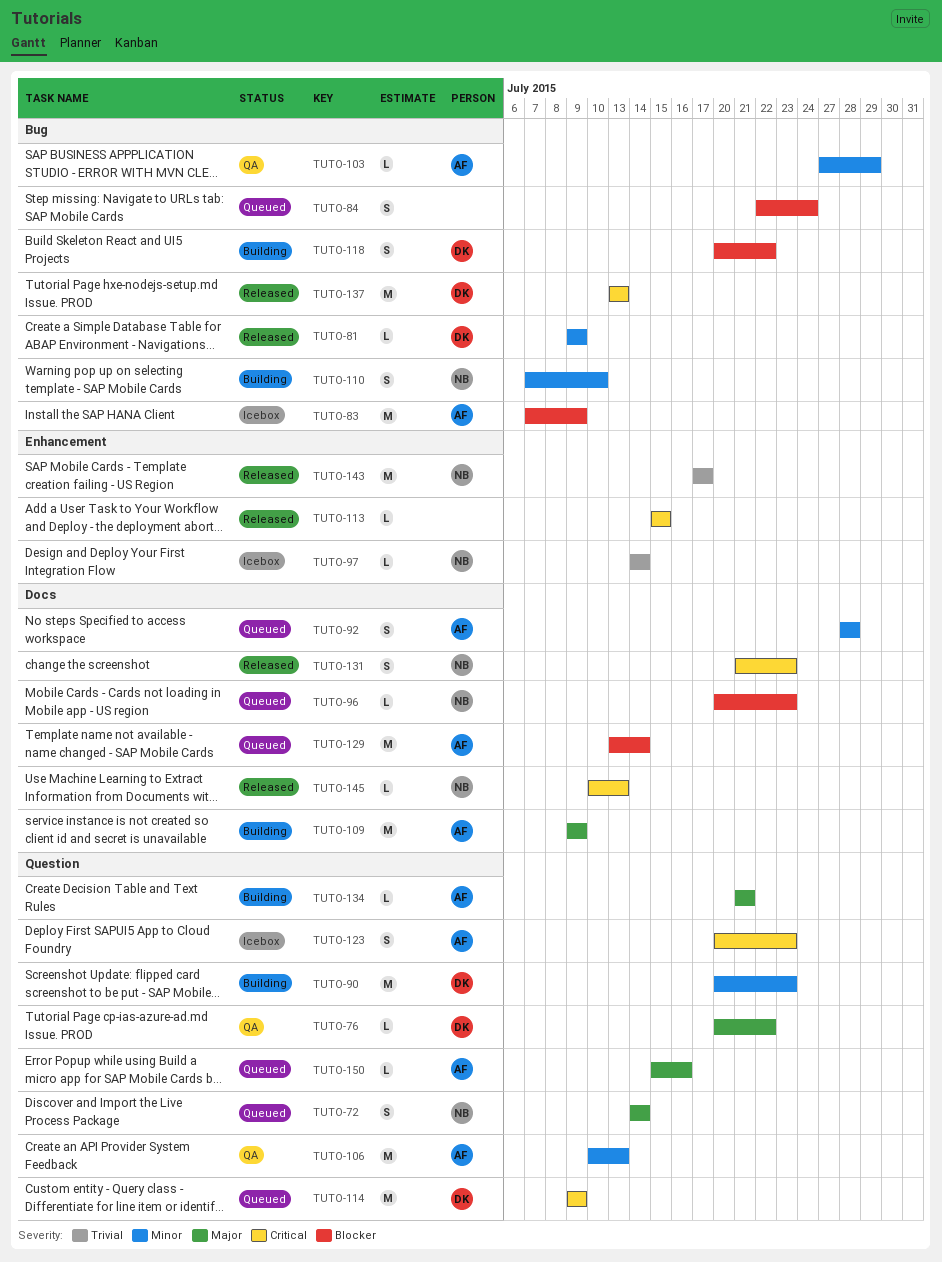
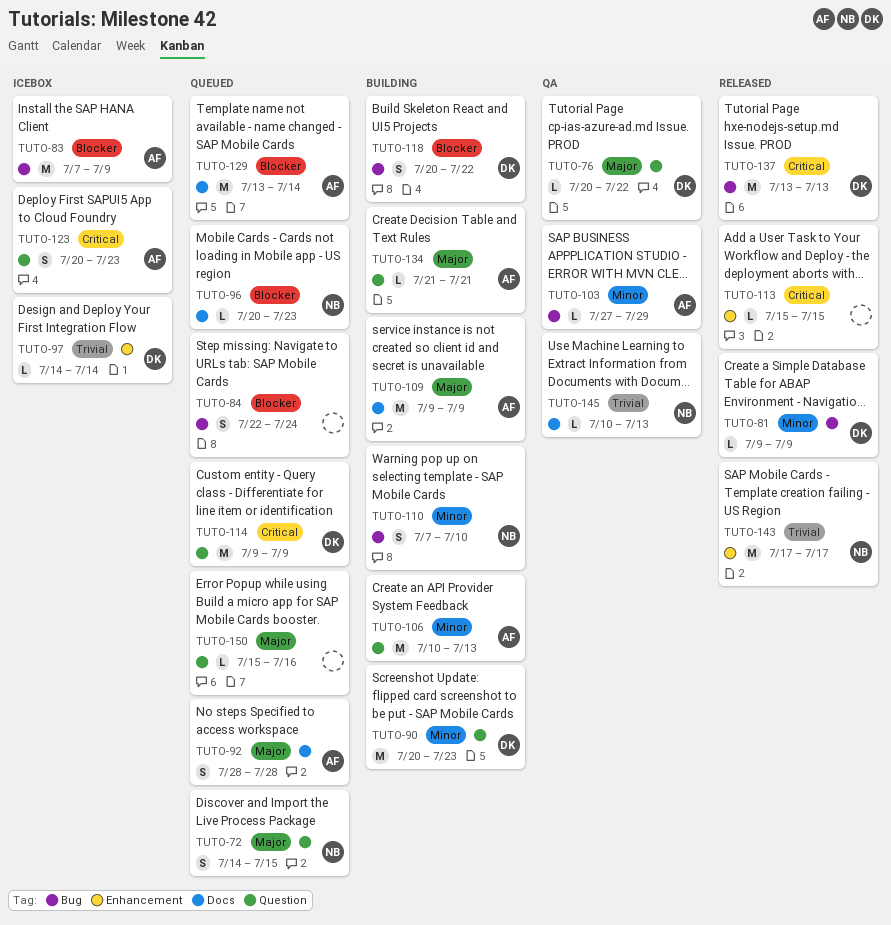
TUTO-72, due: Jul 14 -> Jul 15
TUTO-92, priority: Minor -> Major
TUTO-97, owner: NB -> DK
TUTO-106, status: QA -> Building
TUTO-131: present -> none
TUTO-145, status: Released -> QA
TUTO-145, priority: Critical -> Trivial
TUTO-150, owner: AF -> none

